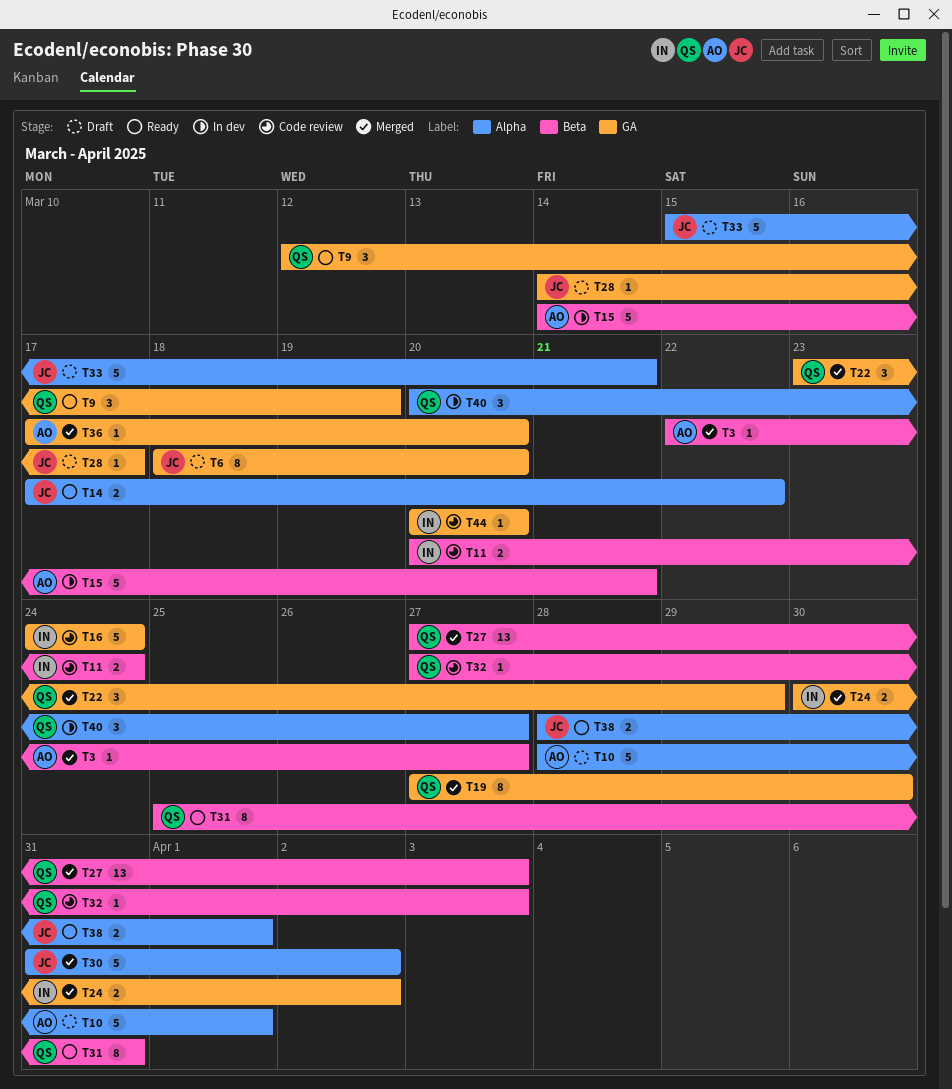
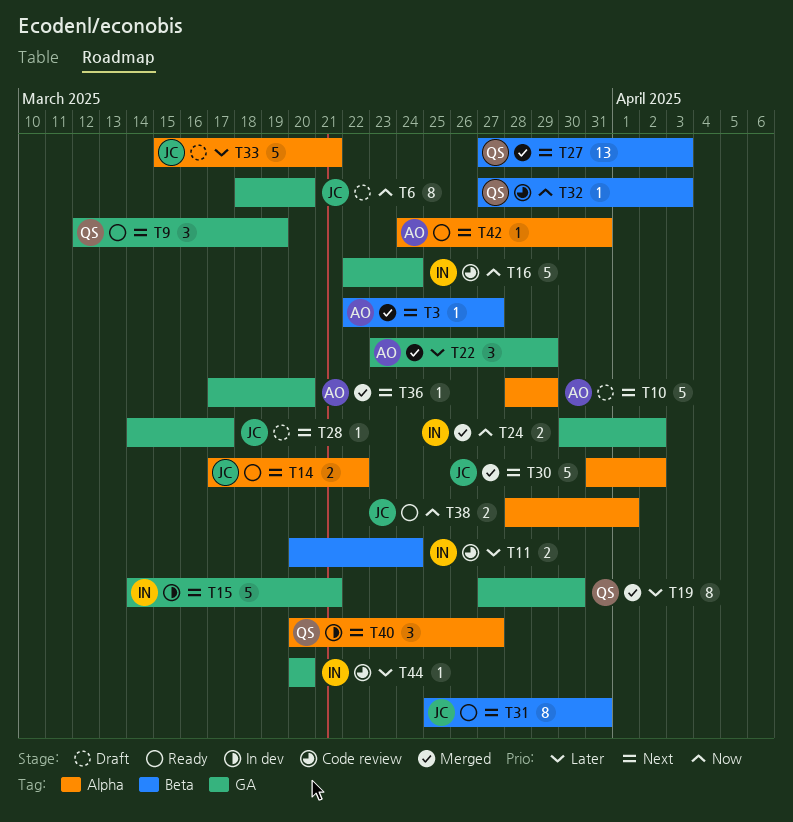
T10, due: Apr 1 -> Mar 29
T15, owner: AO -> IN
T15, label: Beta -> GA
T16, start: Mar 24 -> Mar 22
T22, owner: QS -> AO
T31, owner: QS -> JC
T42: none -> present

